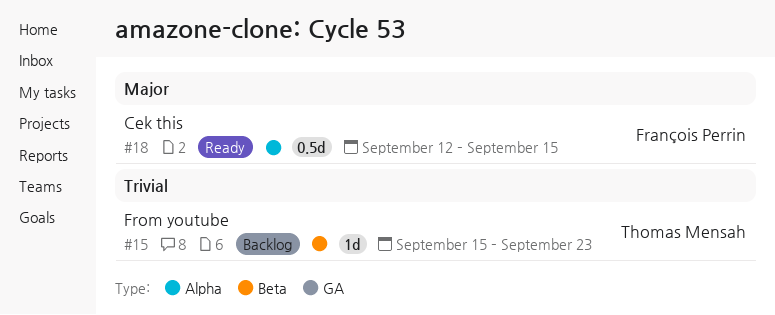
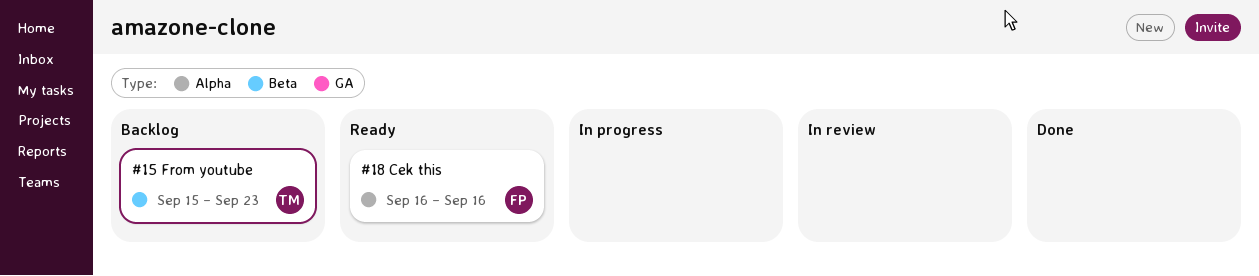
#18, start: Sep 12 -> Sep 16
#18, due: Sep 15 -> Sep 16

